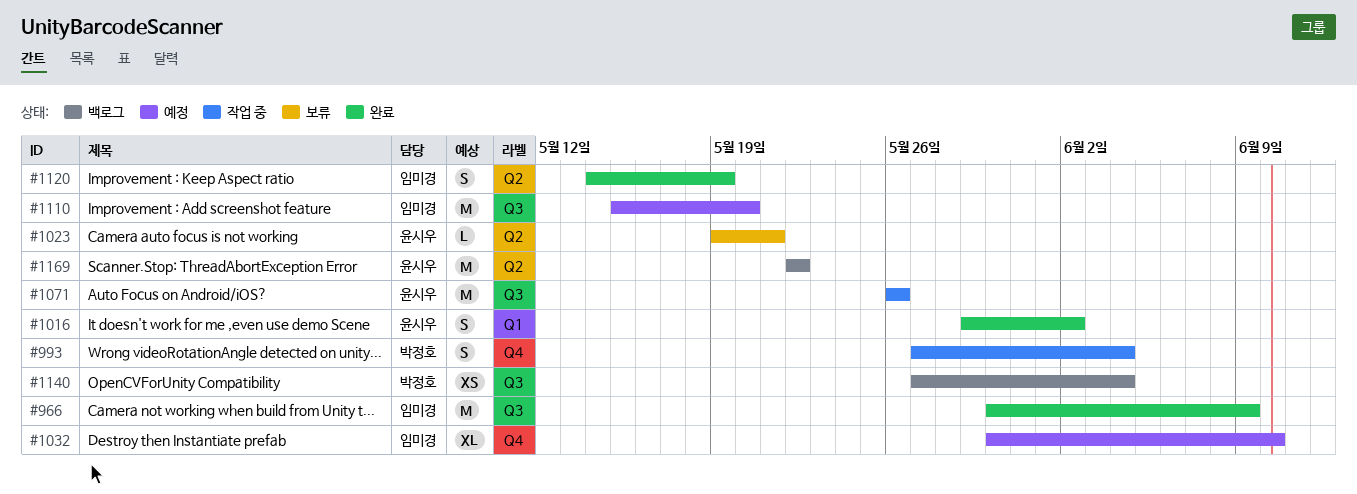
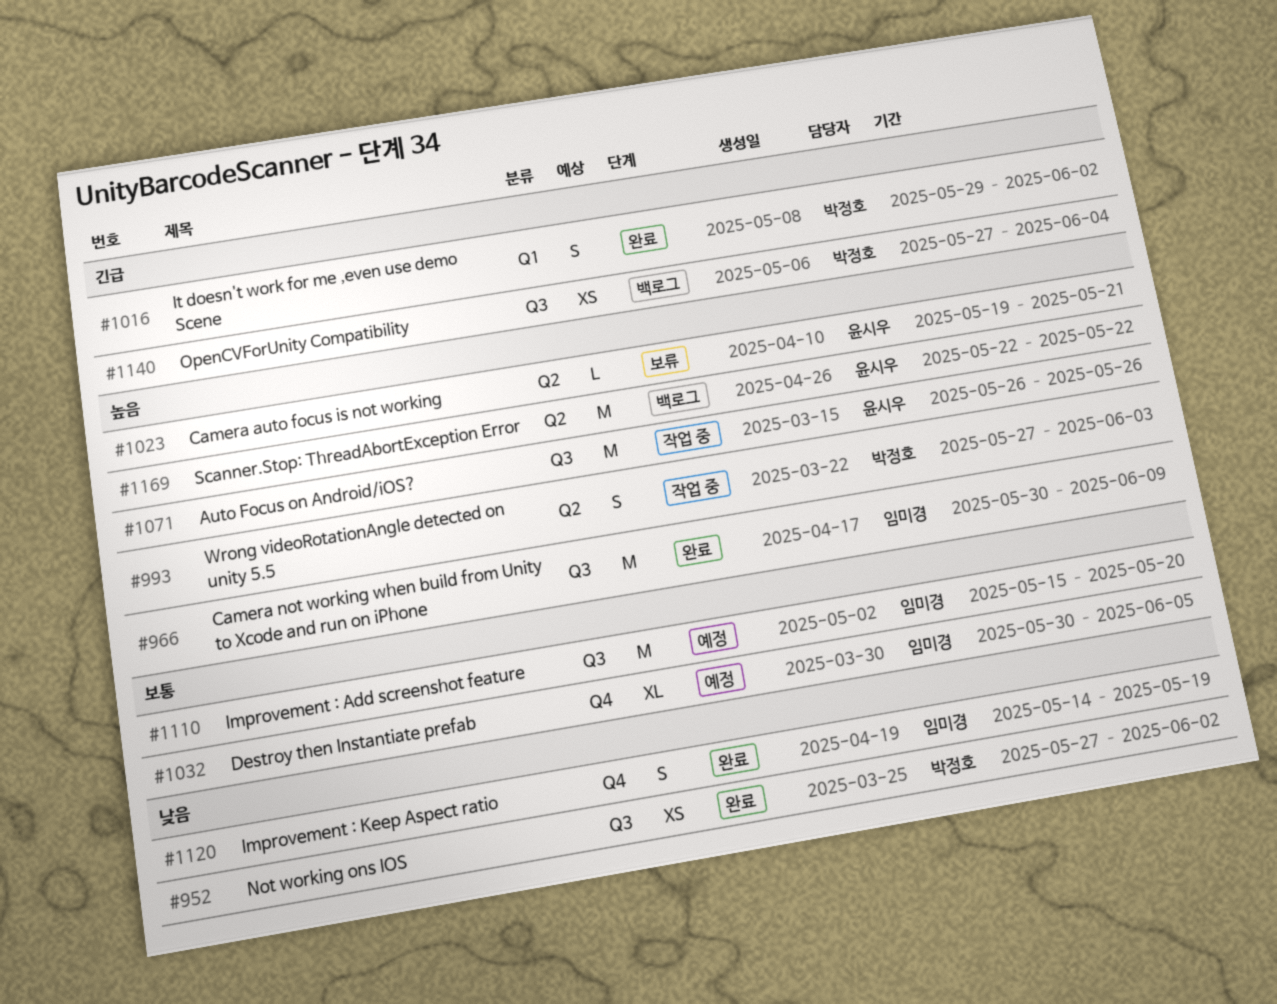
#952: none -> present
#993, label: Q4 -> Q2
#993, due: Jun 4 -> Jun 3
#1016, owner: 윤시우 -> 박정호
#1032, due: Jun 10 -> Jun 5
#1120, label: Q2 -> Q4

